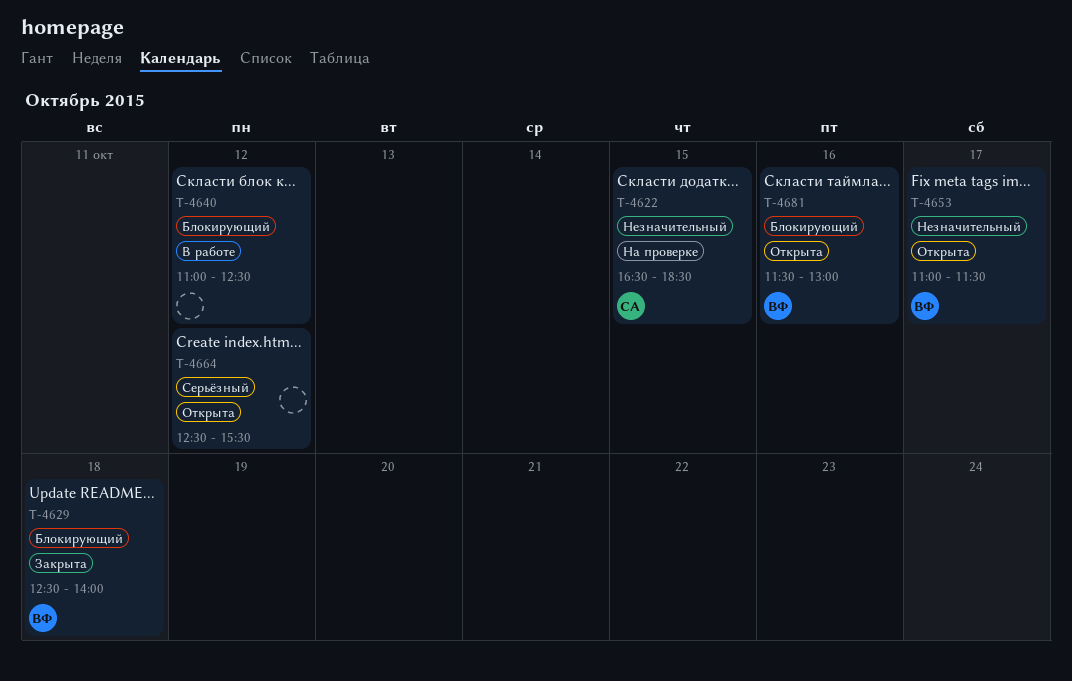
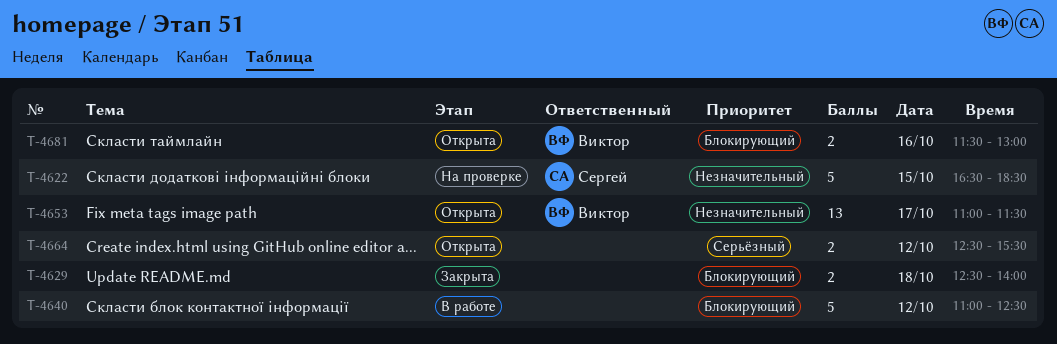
T-4629, owner: Виктор -> none

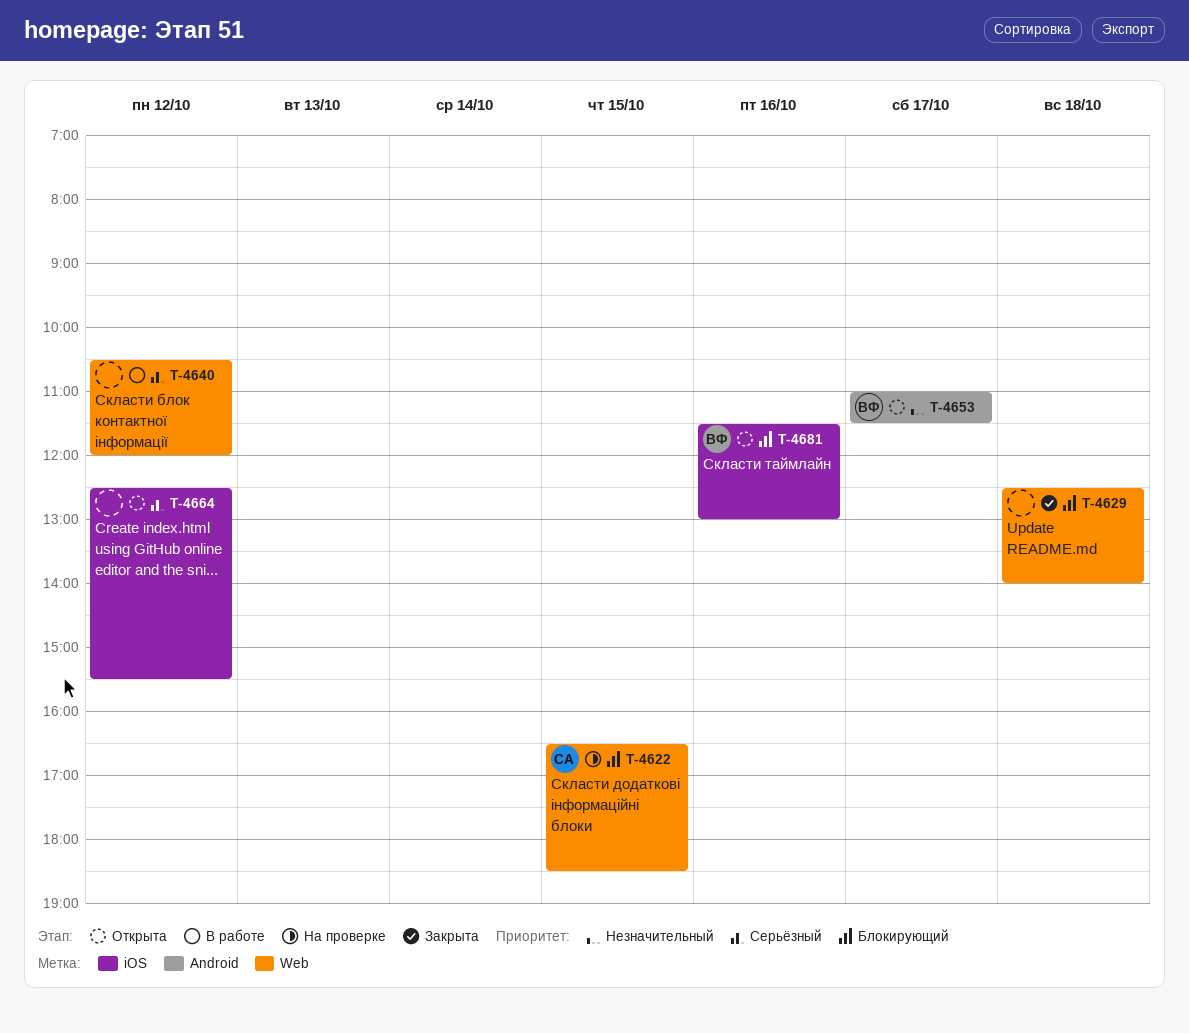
T-4622, priority: Незначительный -> Блокирующий
T-4640, priority: Блокирующий -> Серьёзный
T-4640, begins: 11:00 -> 10:30
T-4640, ends: 12:30 -> 12:00

